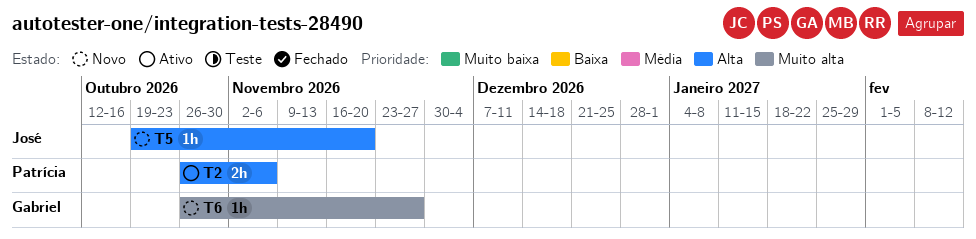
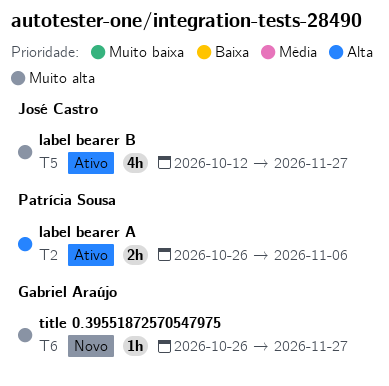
T5, status: Novo -> Ativo
T5, priority: Alta -> Muito alta
T5, estimate: 1h -> 4h
T5, start: Oct 19 -> Oct 12
T5, due: Nov 20 -> Nov 27

